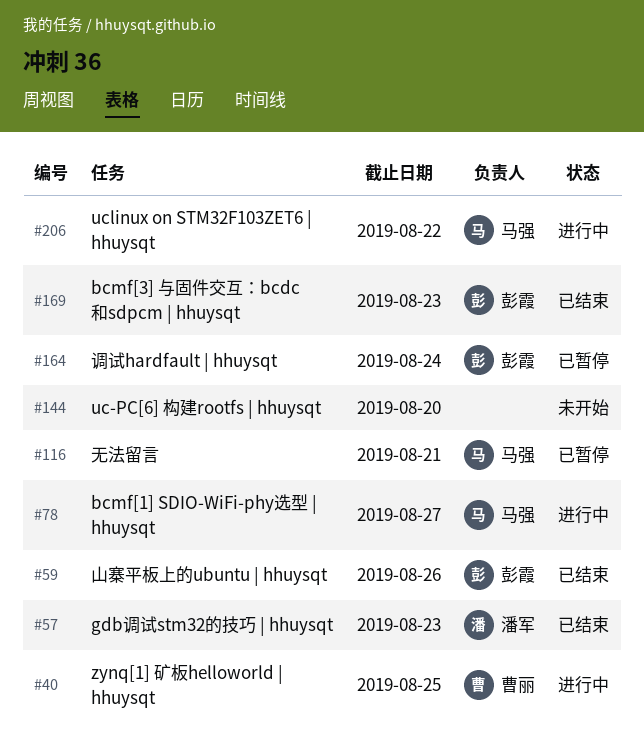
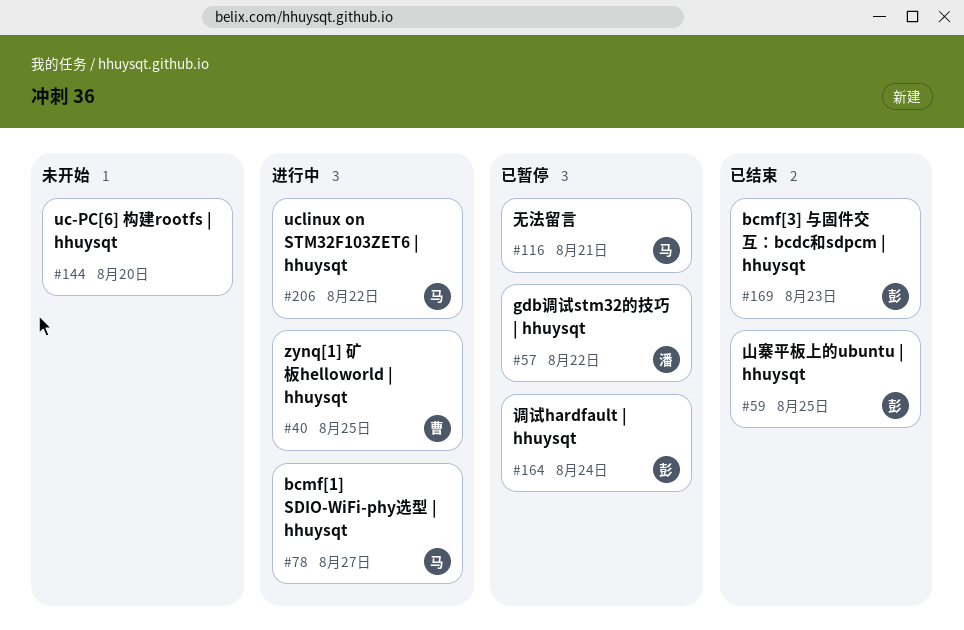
#57, status: 已结束 -> 已暂停
#57, due: Aug 23 -> Aug 22
#59, due: Aug 26 -> Aug 25

